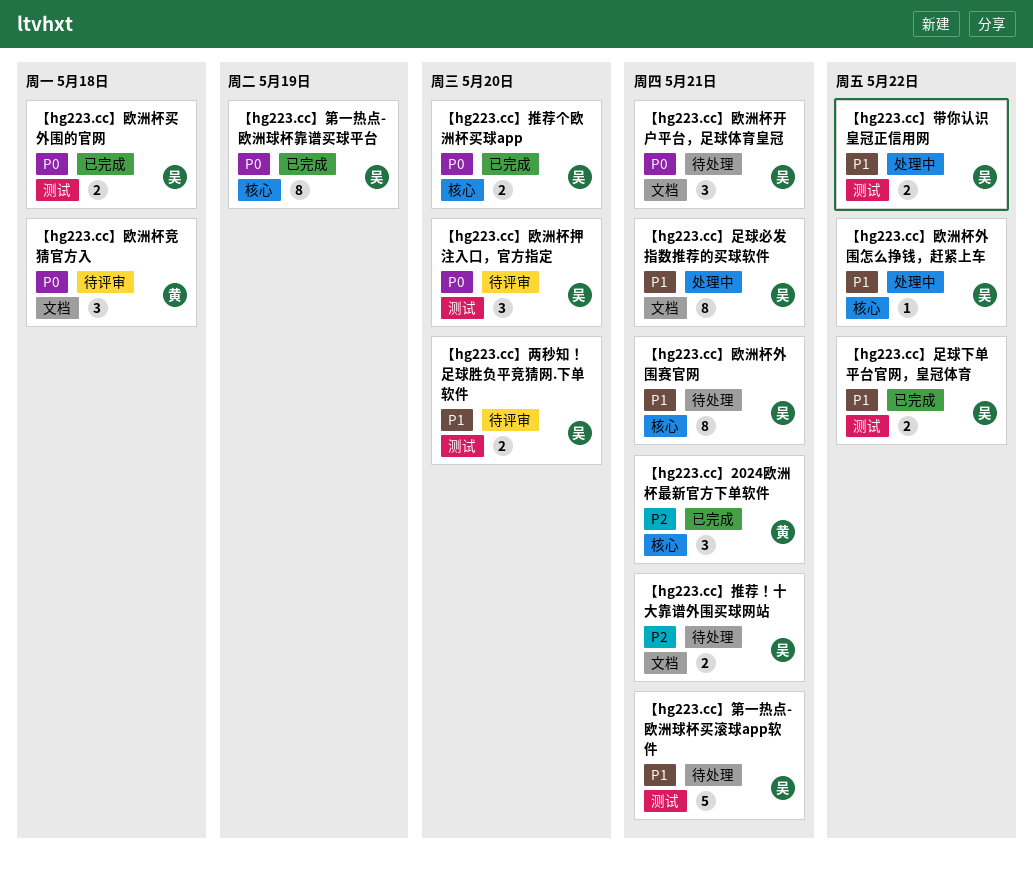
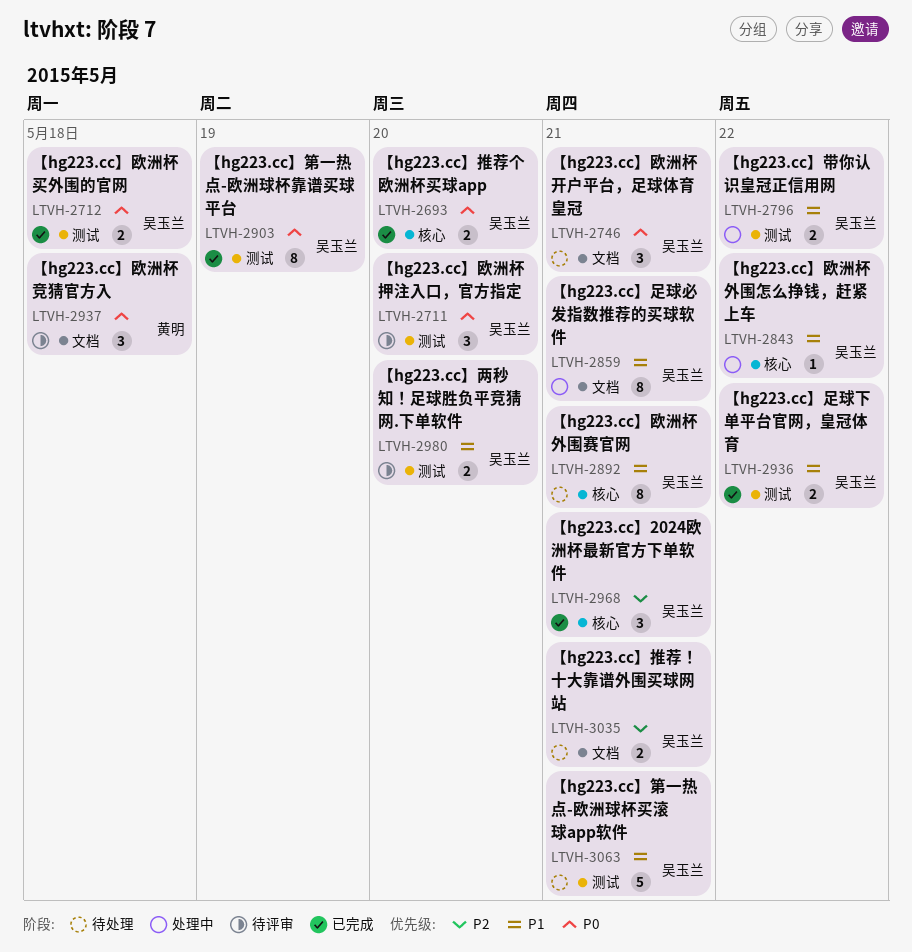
【hg223.cc】2024欧洲杯最新官方下单软件, owner: 黄明 -> 吴玉兰
【hg223.cc】第一热点-欧洲球杯靠谱买球平台, label: 核心 -> 测试

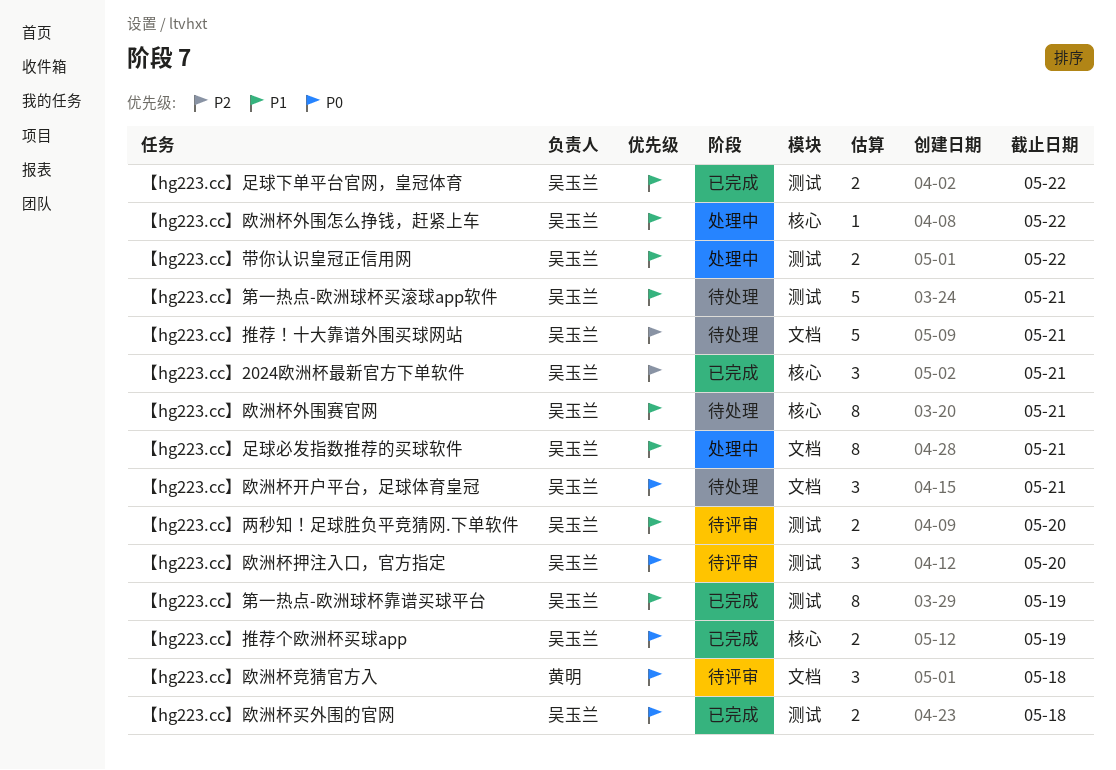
【hg223.cc】推荐个欧洲杯买球app, due: May 20 -> May 19
【hg223.cc】推荐！十大靠谱外围买球网站, estimate: 2 -> 5
【hg223.cc】第一热点-欧洲球杯靠谱买球平台, priority: P0 -> P1

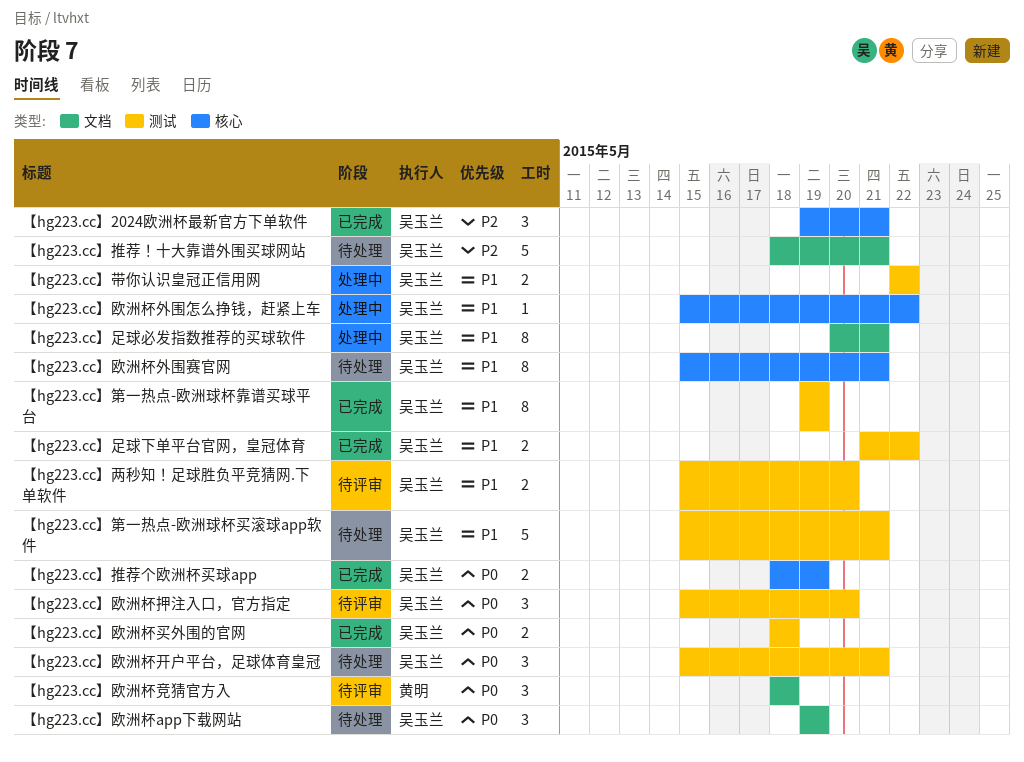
【hg223.cc】欧洲杯app下载网站: none -> present
【hg223.cc】欧洲杯开户平台，足球体育皇冠, label: 文档 -> 测试

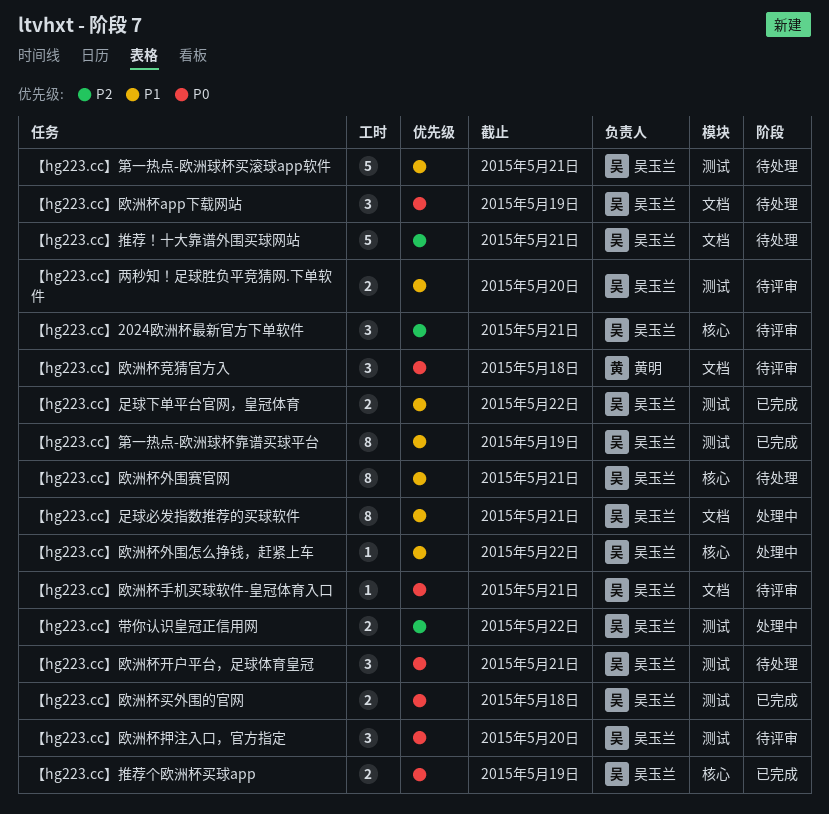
【hg223.cc】2024欧洲杯最新官方下单软件, status: 已完成 -> 待评审
【hg223.cc】带你认识皇冠正信用网, priority: P1 -> P2
【hg223.cc】欧洲杯手机买球软件-皇冠体育入口: none -> present

